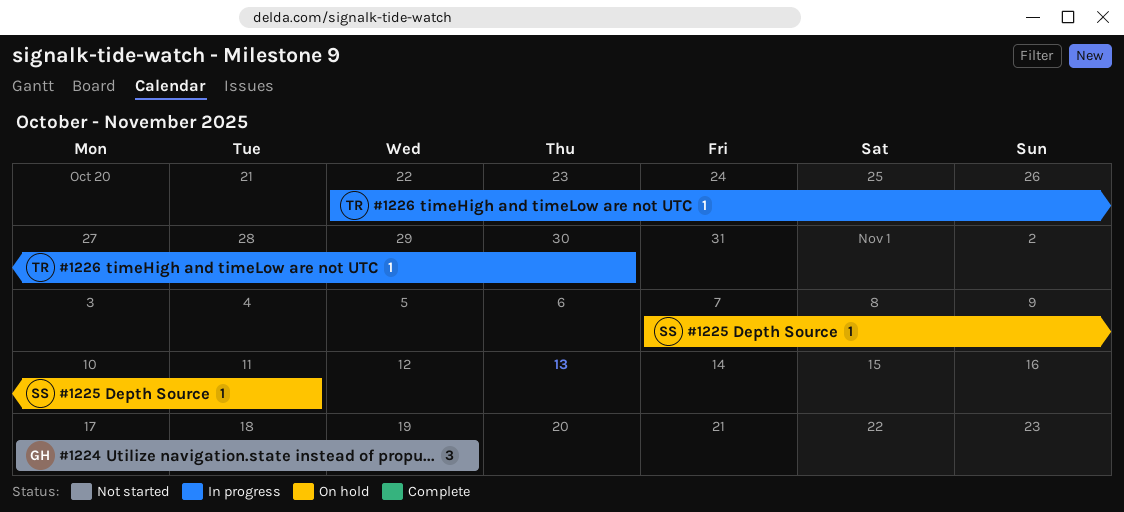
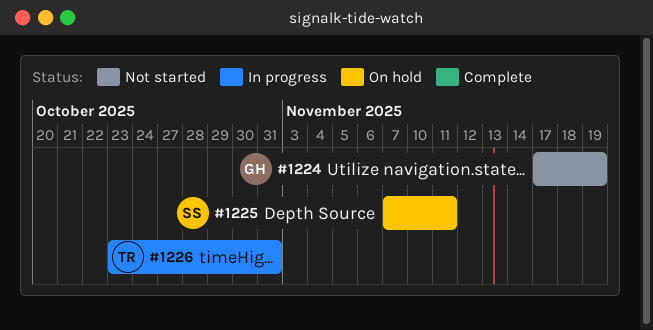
#1226, start: Oct 22 -> Oct 23
#1226, due: Oct 30 -> Oct 31

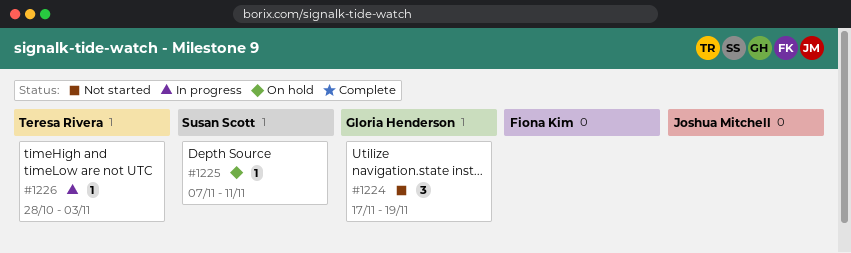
#1226, start: Oct 23 -> Oct 28
#1226, due: Oct 31 -> Nov 3

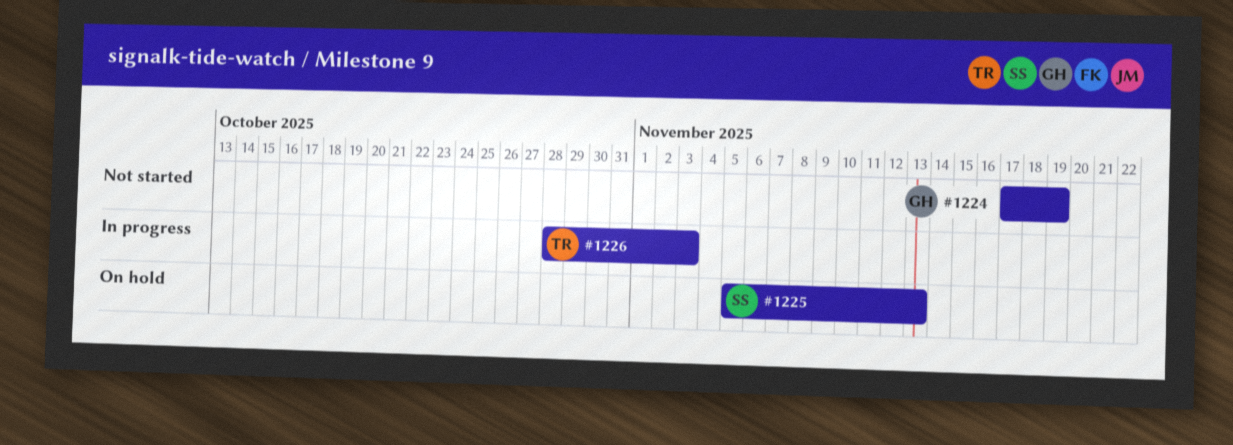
#1225, start: Nov 7 -> Nov 5
#1225, due: Nov 11 -> Nov 13

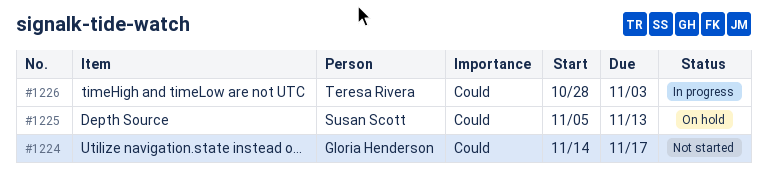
#1224, start: Nov 17 -> Nov 14
#1224, due: Nov 19 -> Nov 17

